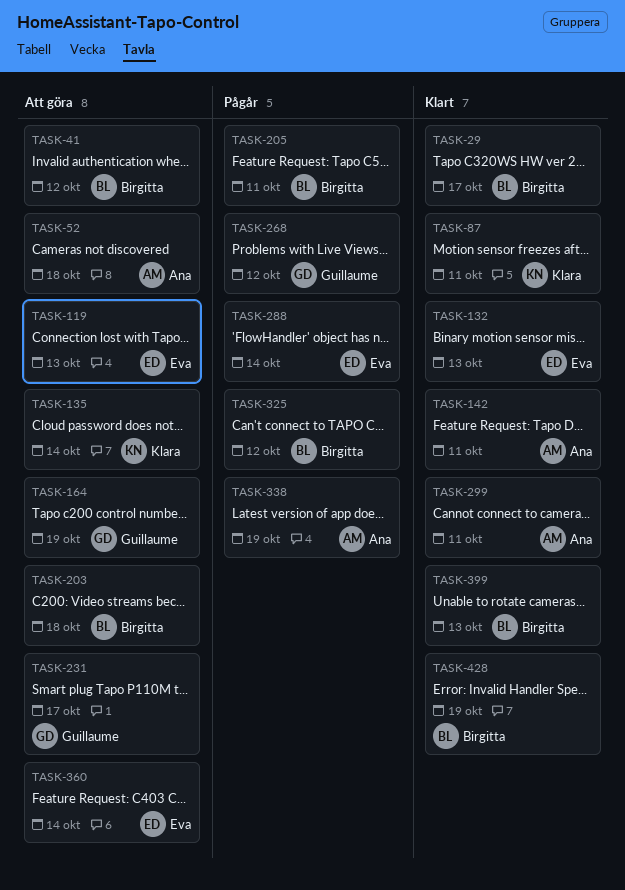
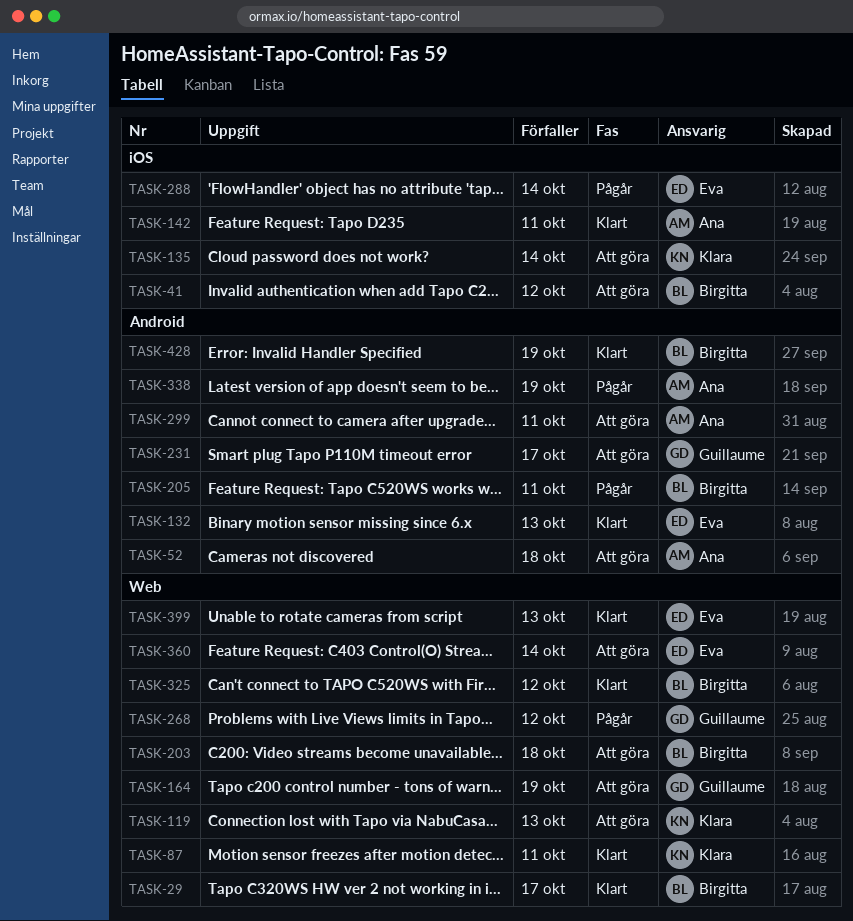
TASK-119, owner: Eva -> Klara
TASK-299, status: Klart -> Att göra
TASK-325, status: Pågår -> Klart
TASK-399, owner: Birgitta -> Eva

